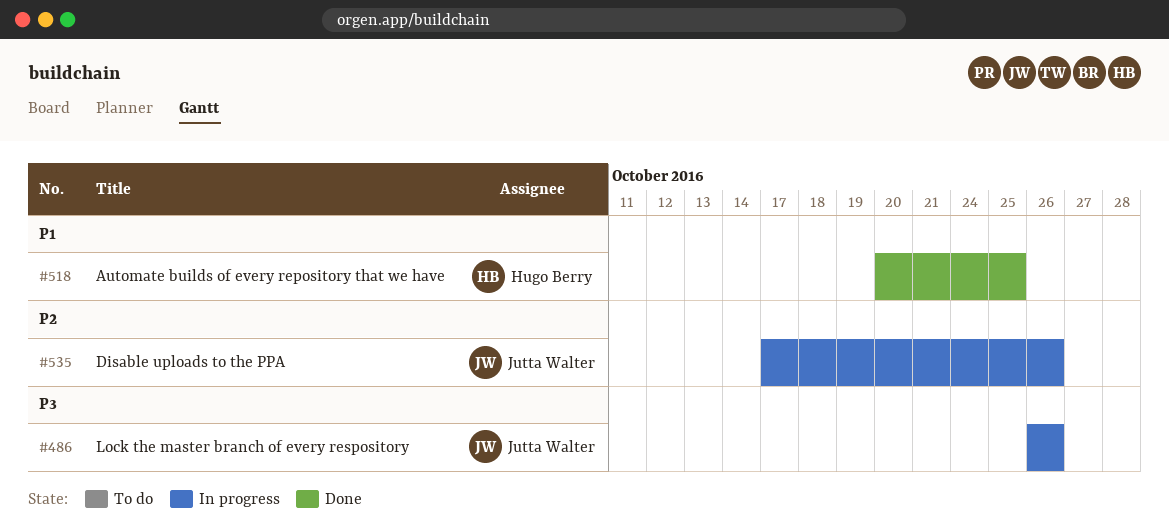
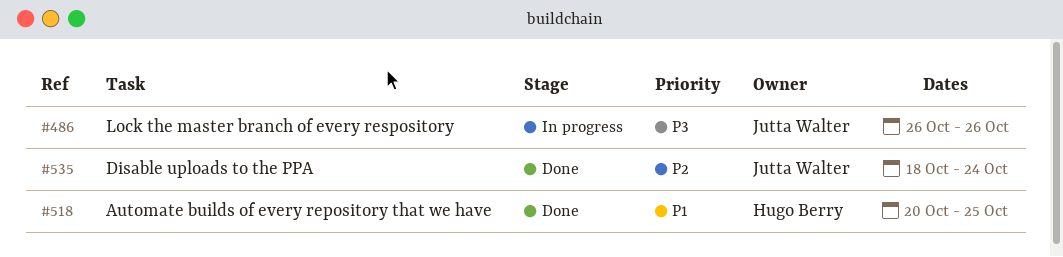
#535, status: In progress -> Done
#535, start: Oct 17 -> Oct 18
#535, due: Oct 26 -> Oct 24

